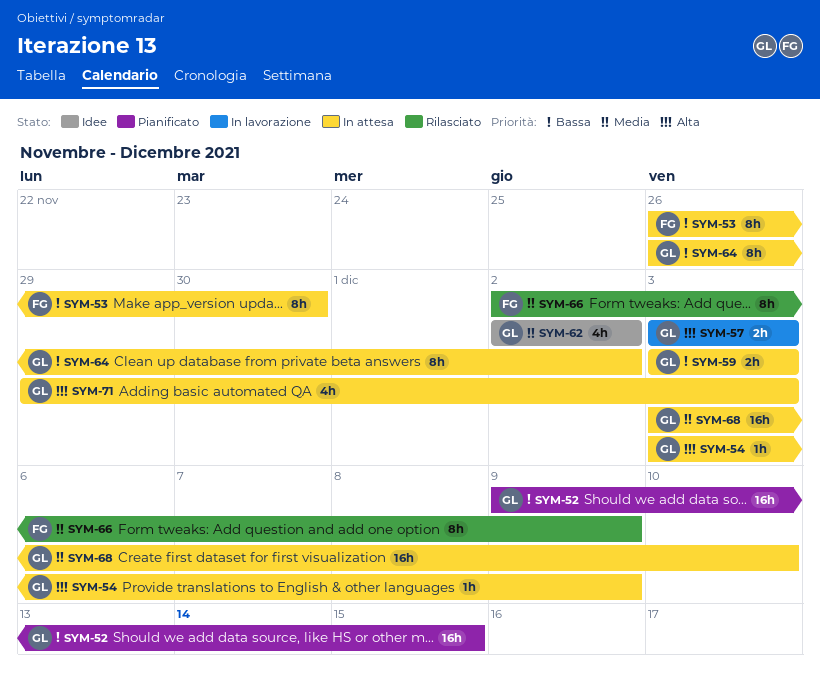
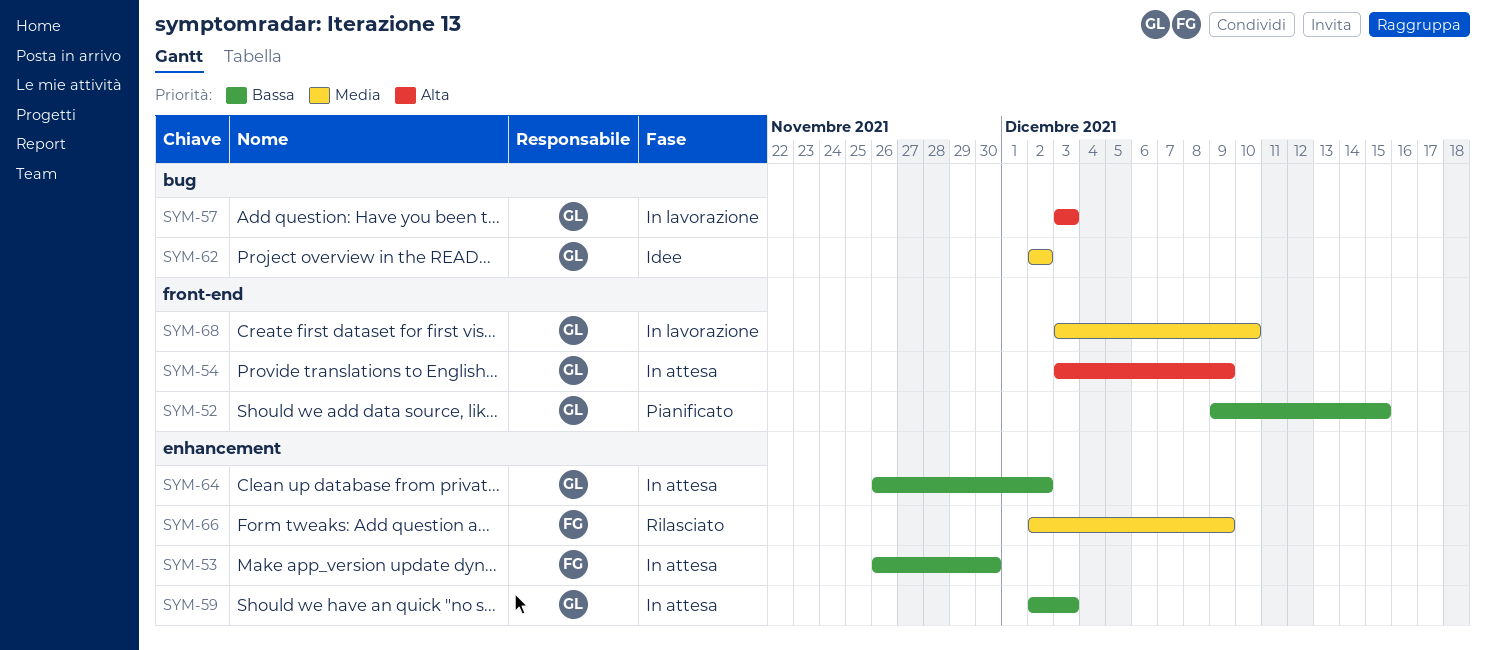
SYM-59, start: Dec 3 -> Dec 2
SYM-68, status: In attesa -> In lavorazione
SYM-71: present -> none

